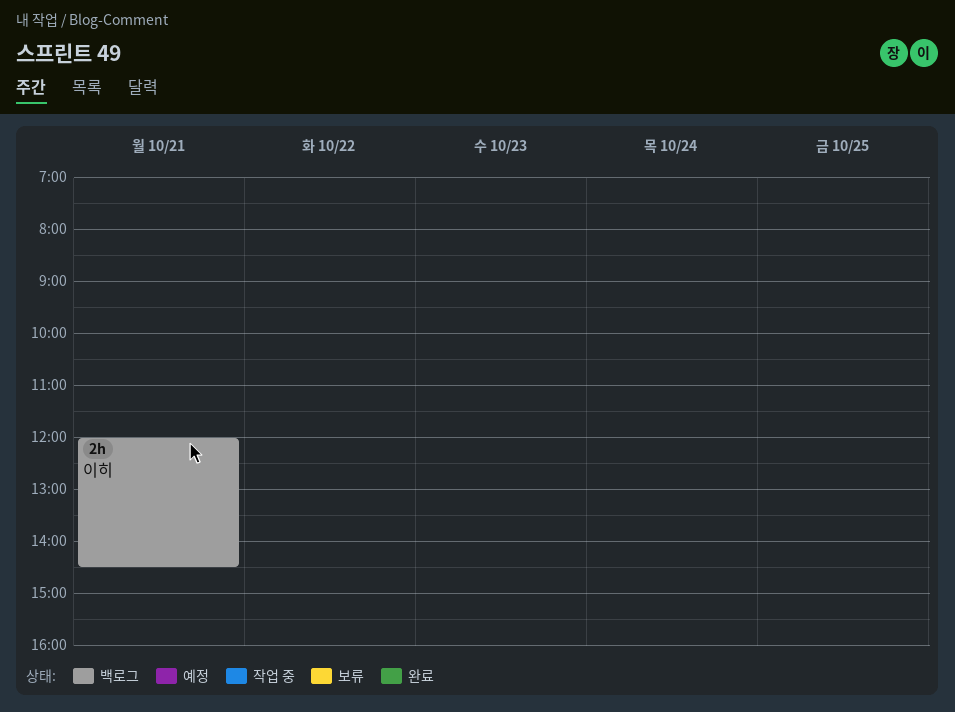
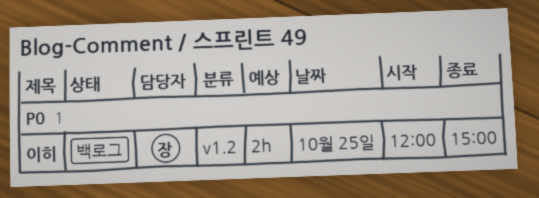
이히, day: Oct 21 -> Oct 25
이히, ends: 14:30 -> 15:00

